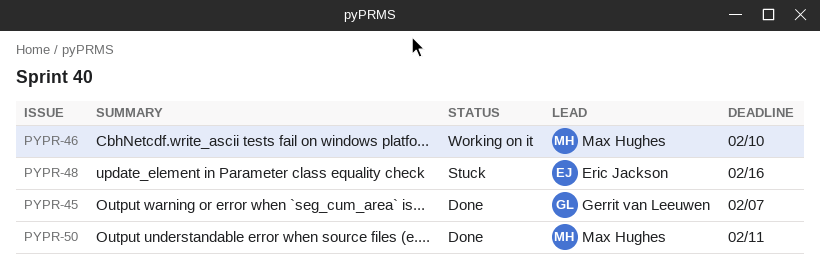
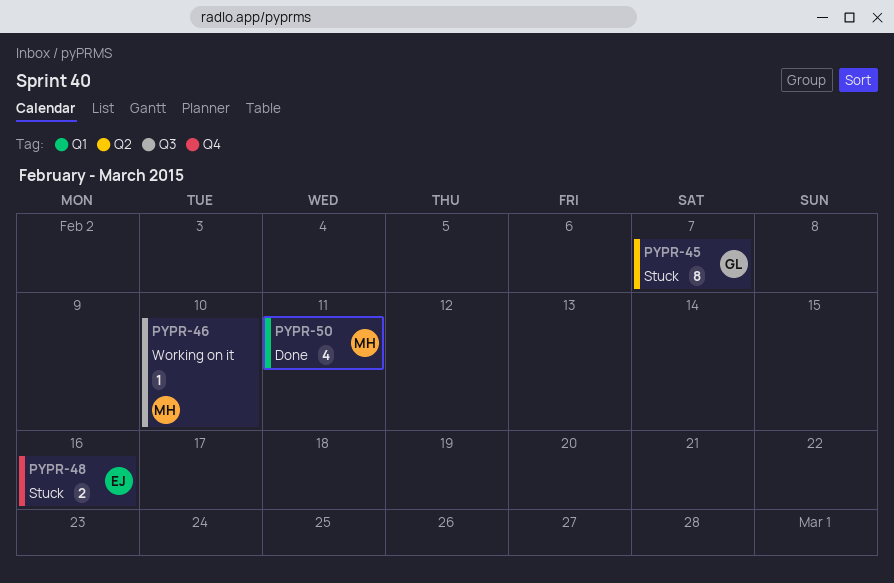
PYPR-45, status: Done -> Stuck

